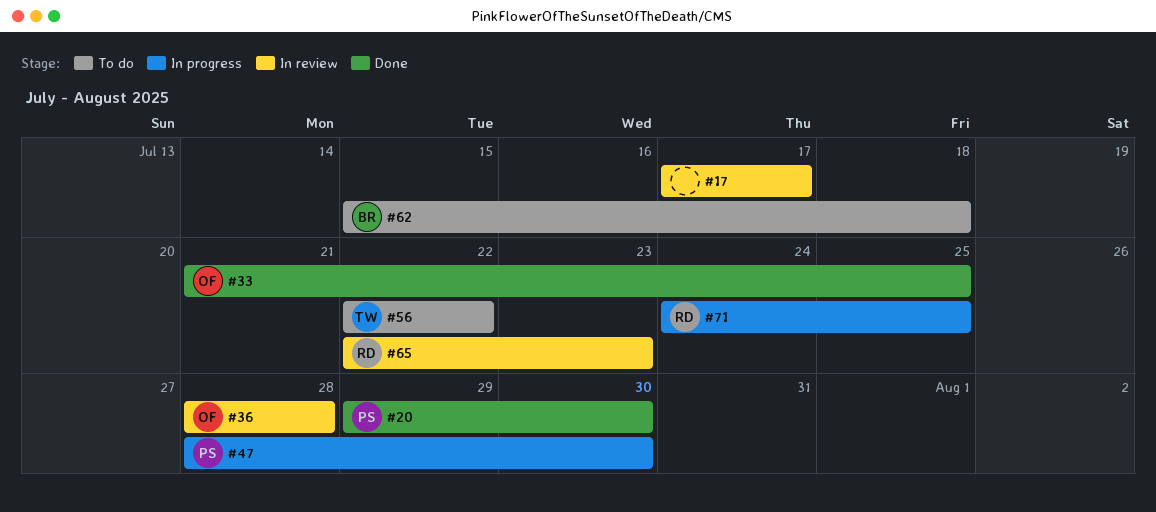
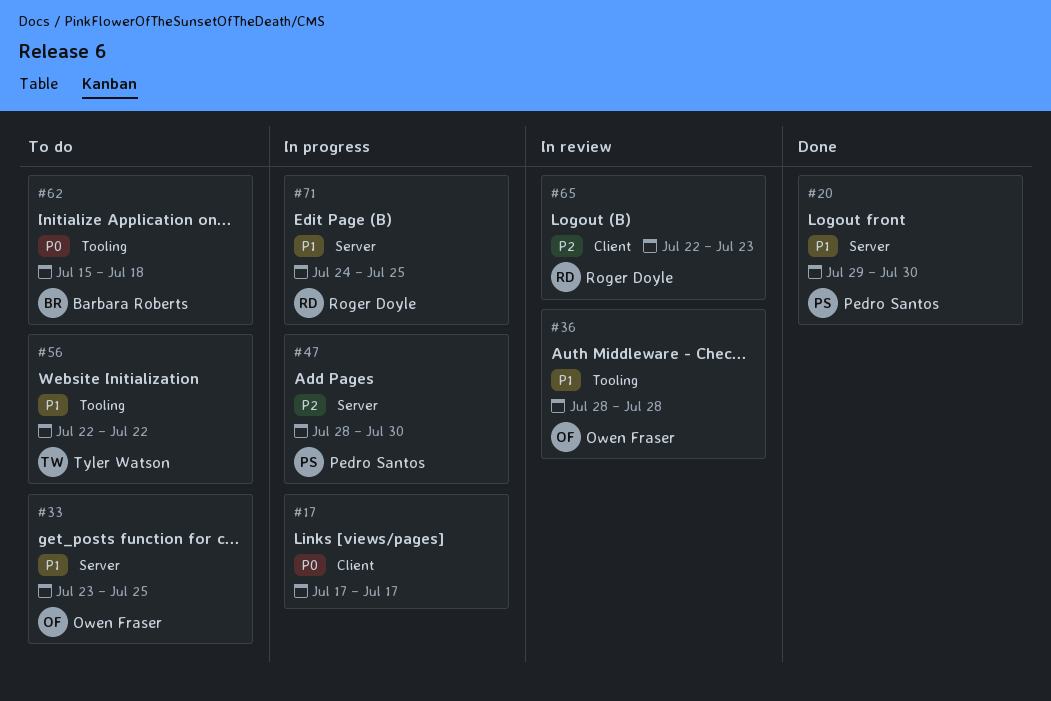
#17, status: In review -> In progress
#33, status: Done -> To do
#33, start: Jul 21 -> Jul 23

